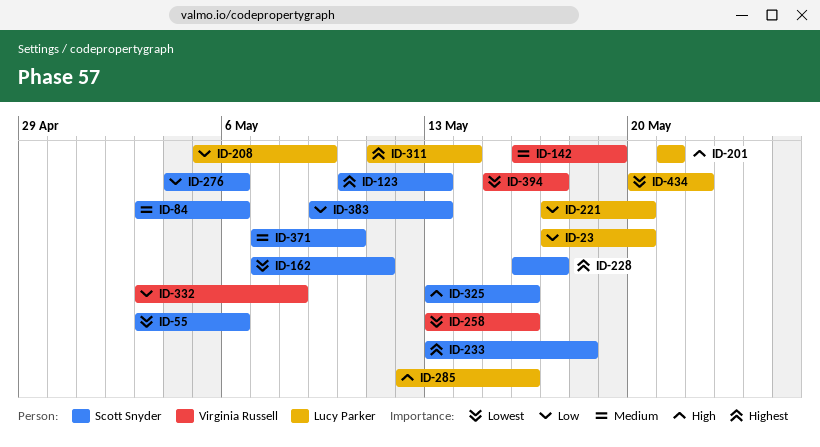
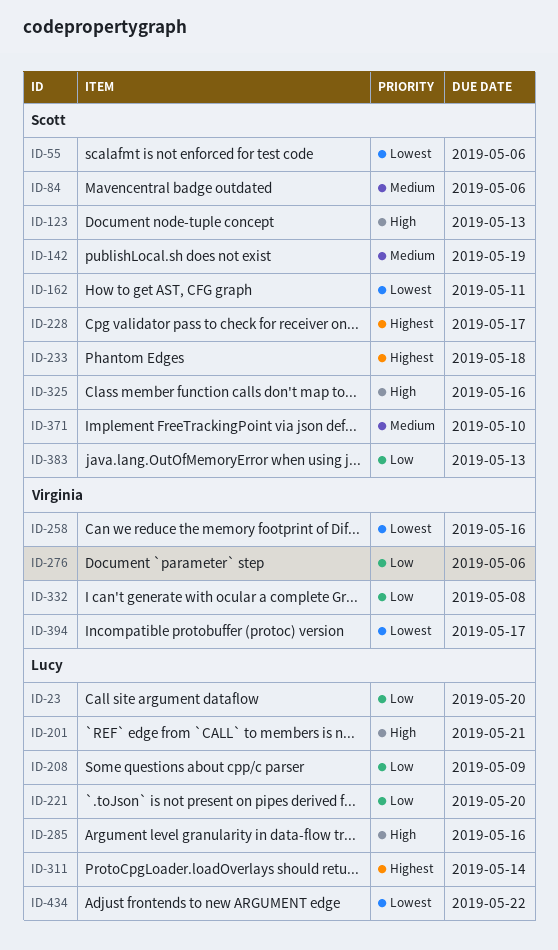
ID-123, priority: Highest -> High
ID-142, owner: Virginia Russell -> Scott Snyder
ID-276, owner: Scott Snyder -> Virginia Russell

